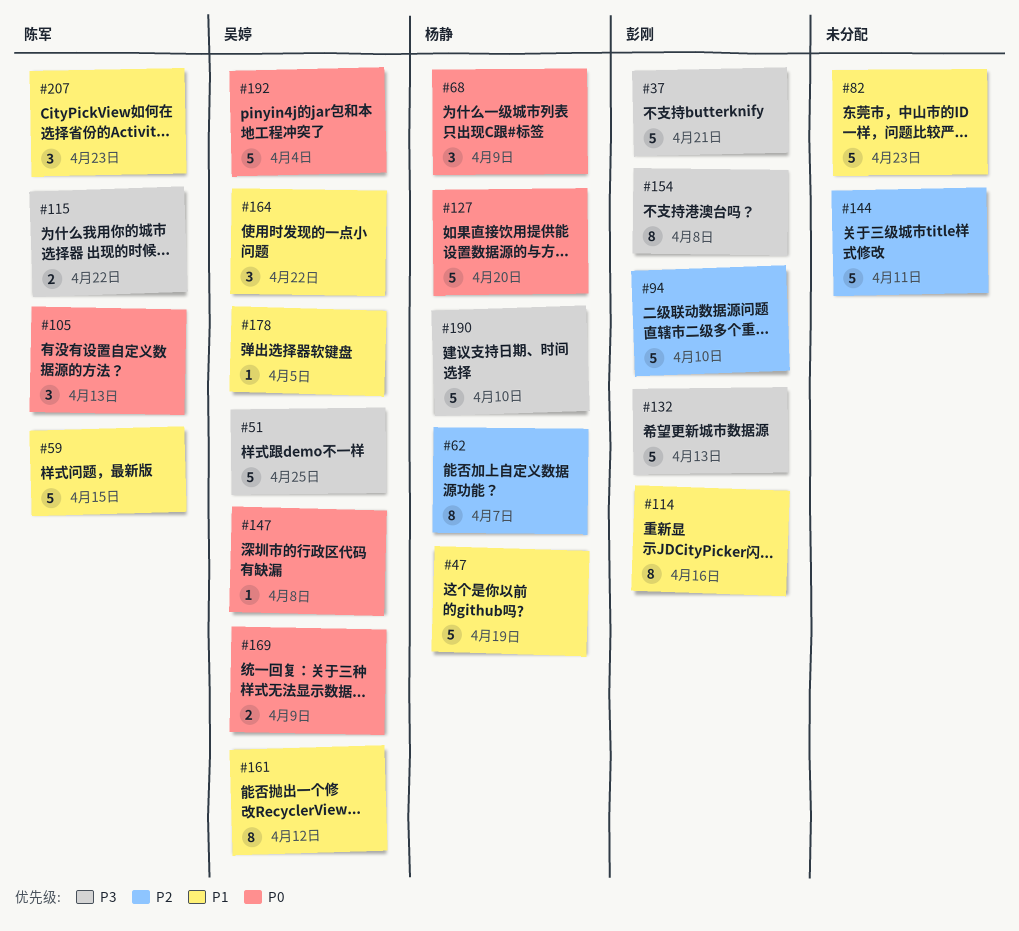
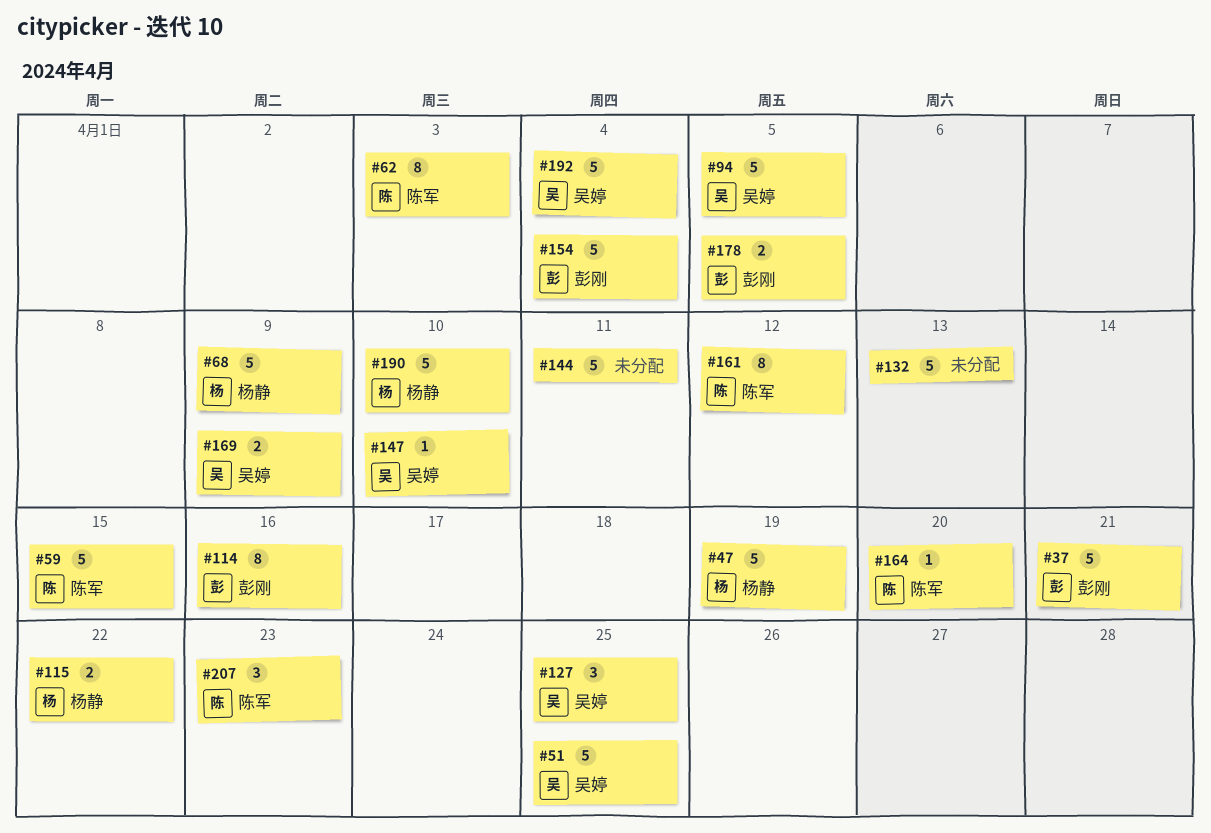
#62, owner: 杨静 -> 陈军
#62, due: Apr 7 -> Apr 3
#68, estimate: 3 -> 5
#82: present -> none
#94, owner: 彭刚 -> 吴婷
#94, due: Apr 10 -> Apr 5
#105: present -> none
#115, owner: 陈军 -> 杨静
#127, owner: 杨静 -> 吴婷
#127, estimate: 5 -> 3
#127, due: Apr 20 -> Apr 25
#132, owner: 彭刚 -> none
#147, due: Apr 8 -> Apr 10
#154, estimate: 8 -> 5
#154, due: Apr 8 -> Apr 4
#161, owner: 吴婷 -> 陈军
#164, owner: 吴婷 -> 陈军
#164, estimate: 3 -> 1
#164, due: Apr 22 -> Apr 20
#178, owner: 吴婷 -> 彭刚
#178, estimate: 1 -> 2

